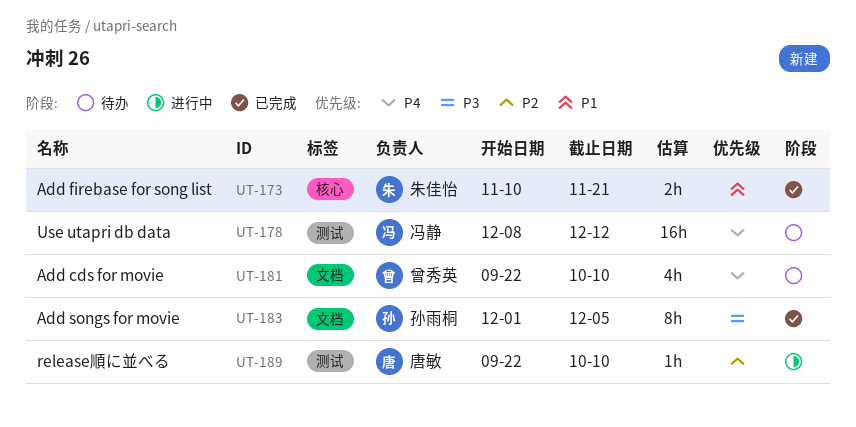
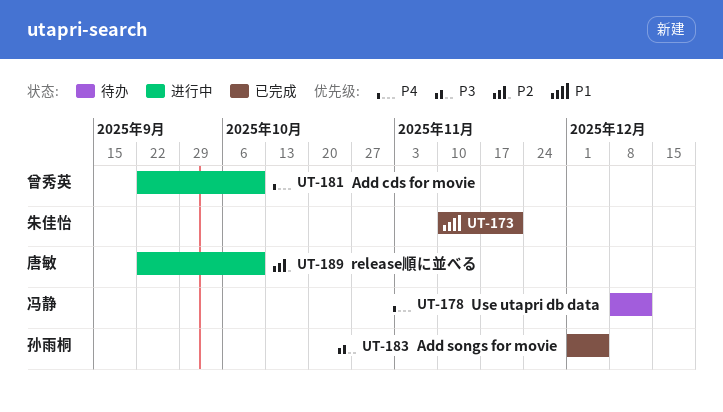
UT-181, status: 待办 -> 进行中

